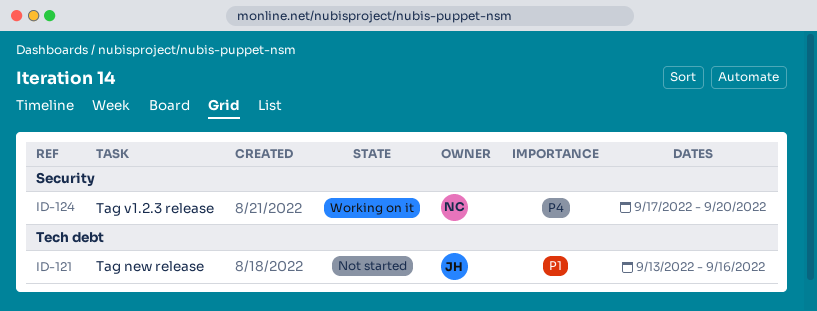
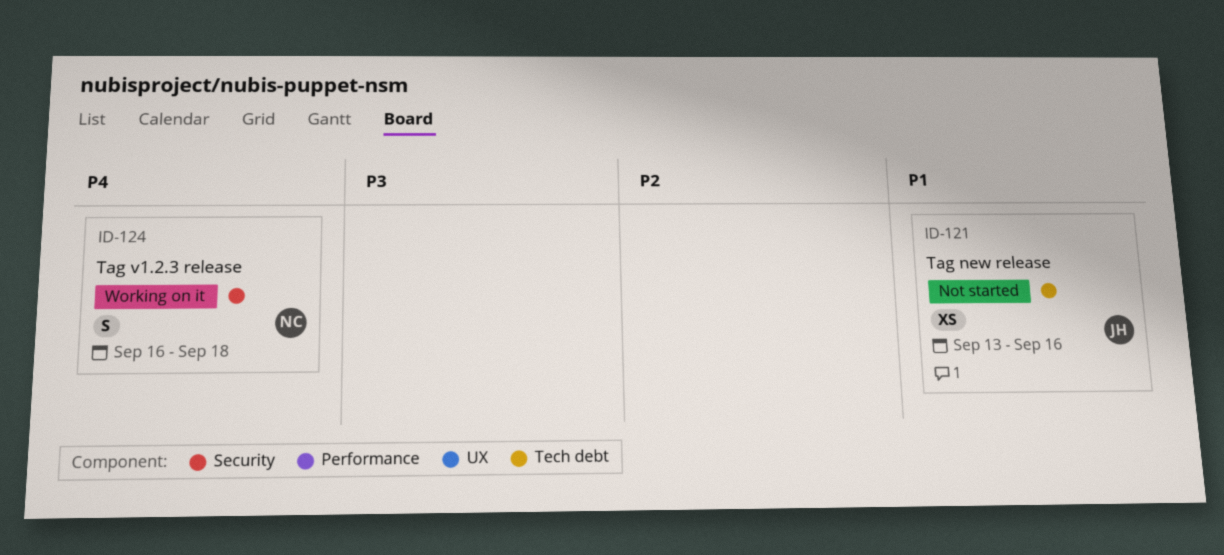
ID-124, start: Sep 17 -> Sep 16
ID-124, due: Sep 20 -> Sep 18

